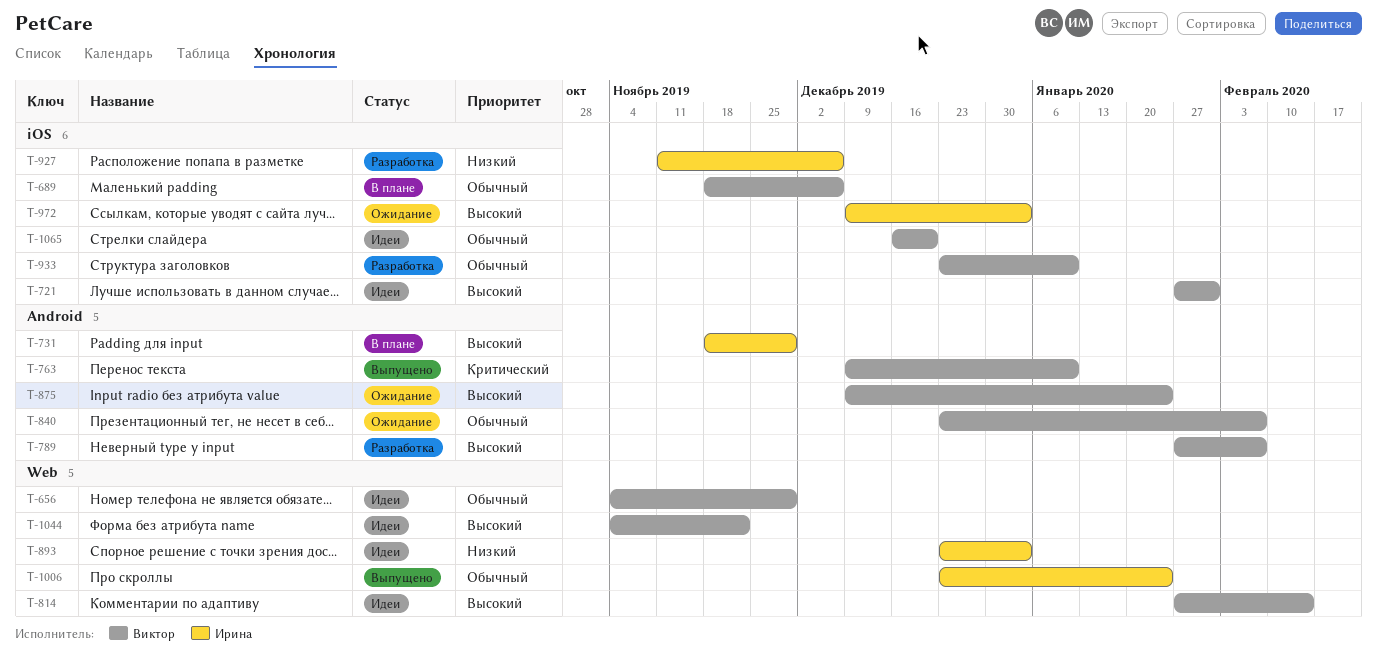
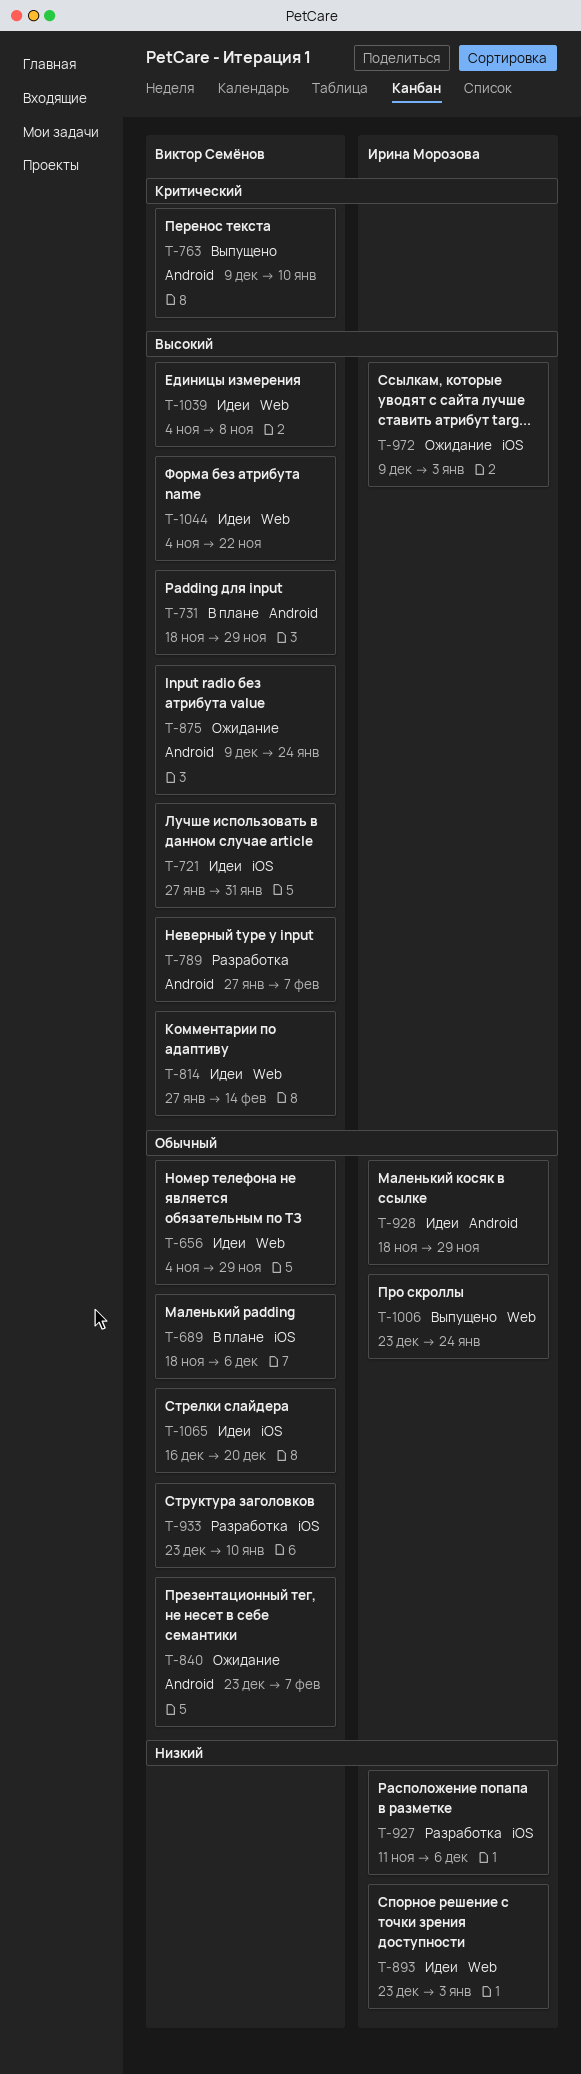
T-731, owner: Ирина Морозова -> Виктор Семёнов
T-928: none -> present
T-1039: none -> present

